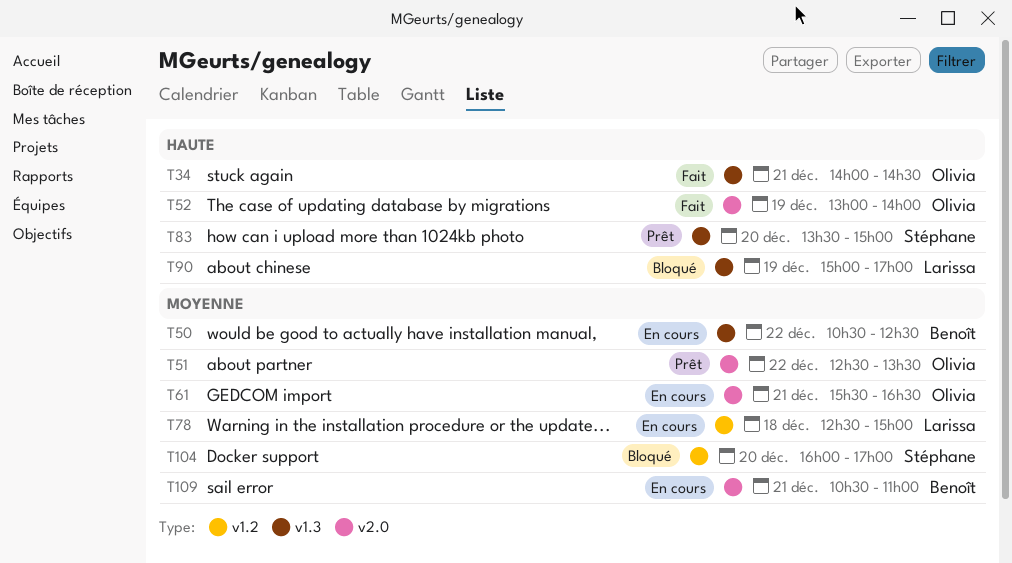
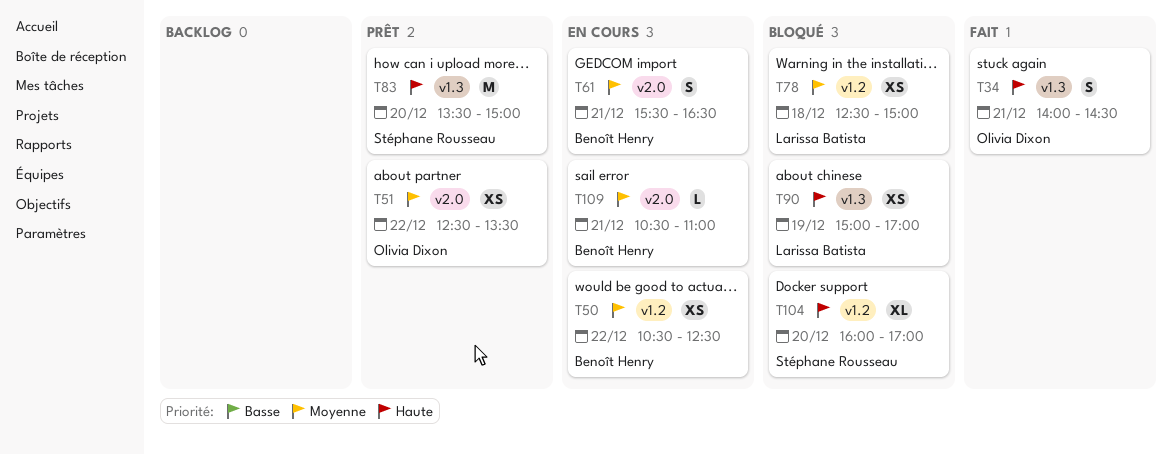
T50, label: v1.3 -> v1.2
T52: present -> none
T61, owner: Olivia Dixon -> Benoît Henry
T78, status: En cours -> Bloqué
T104, priority: Moyenne -> Haute

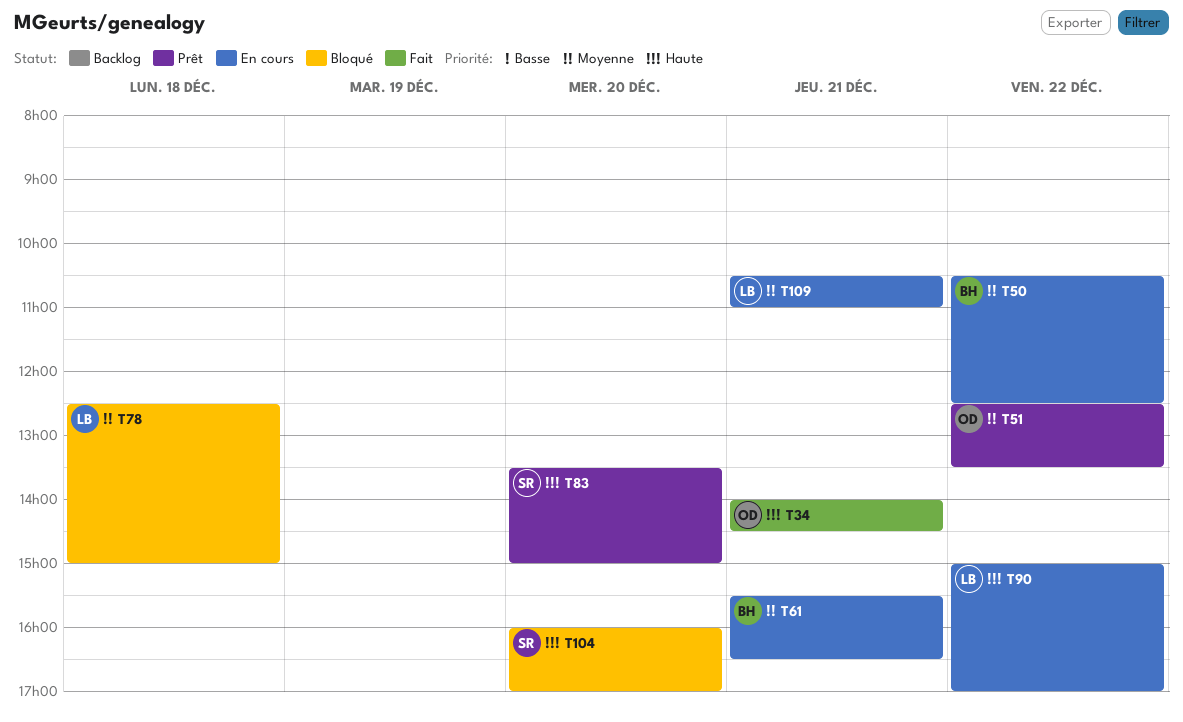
T90, status: Bloqué -> En cours
T90, day: Dec 19 -> Dec 22
T109, owner: Benoît Henry -> Larissa Batista

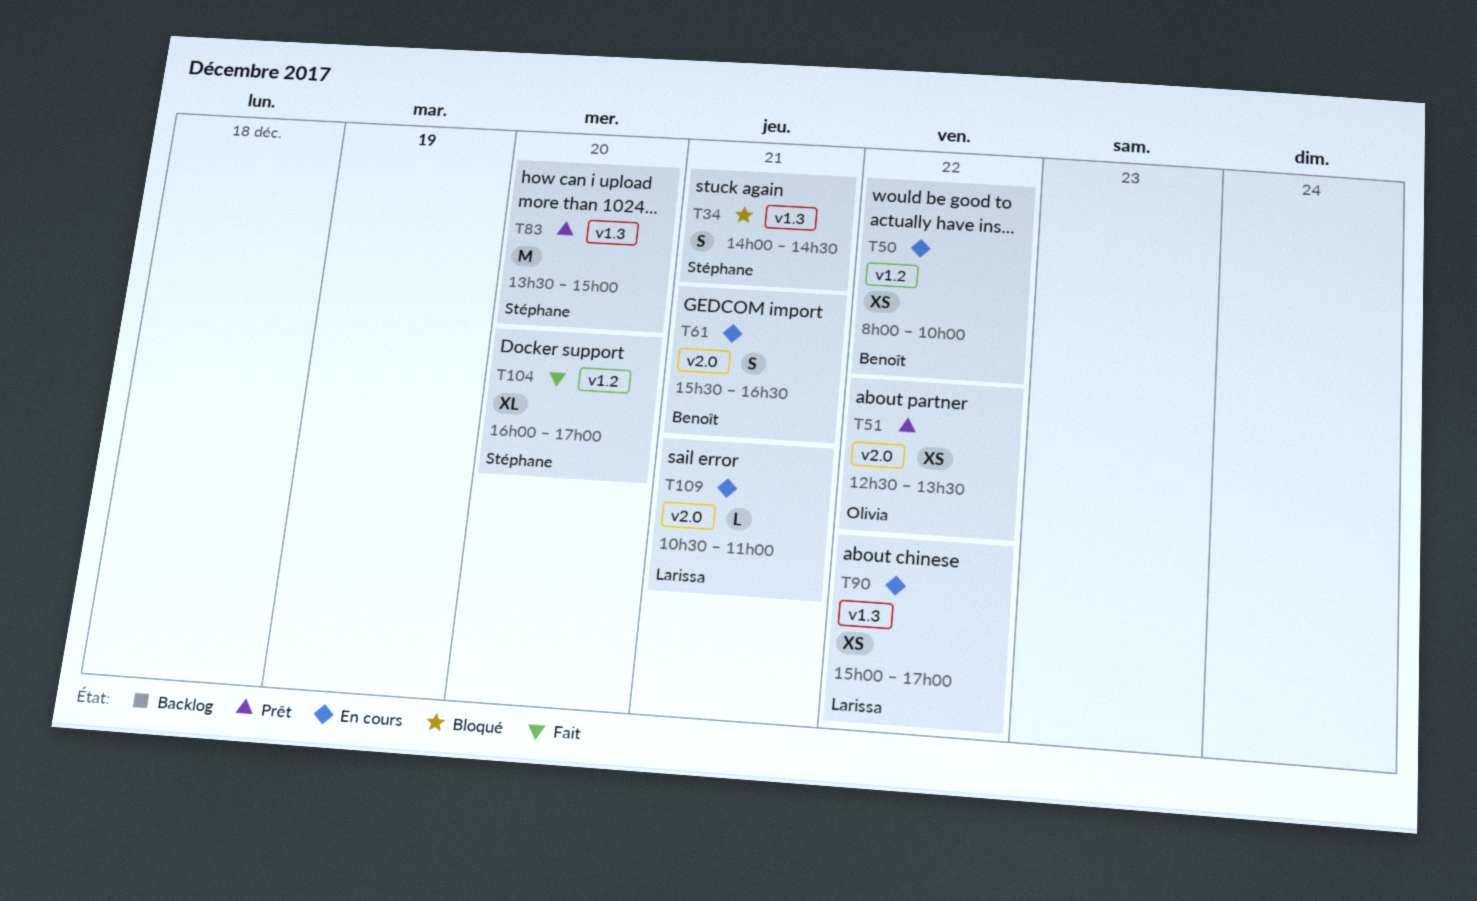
T34, status: Fait -> Bloqué
T34, owner: Olivia -> Stéphane
T50, begins: 10:30 -> 08:00
T50, ends: 12:30 -> 10:00
T78: present -> none
T104, status: Bloqué -> Fait

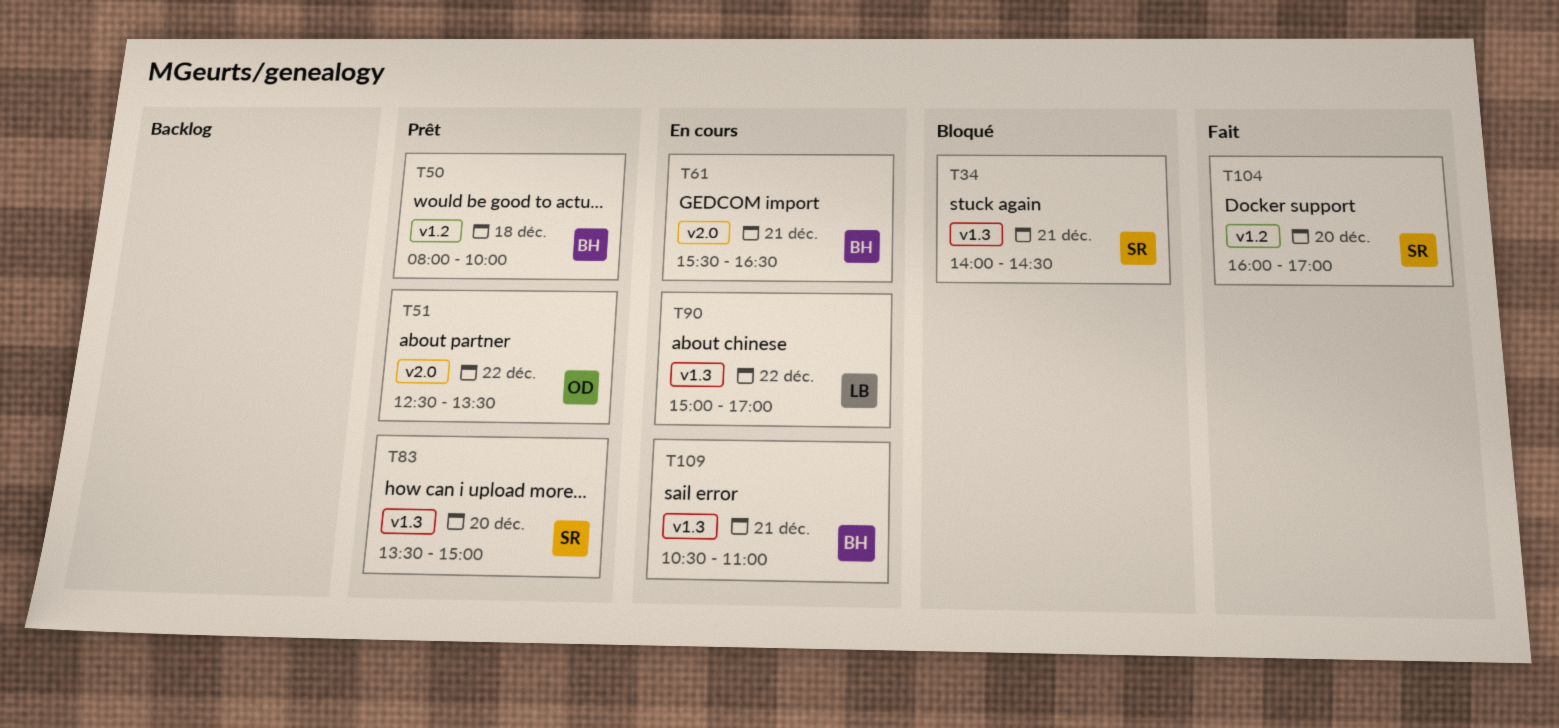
T50, status: En cours -> Prêt
T50, day: Dec 22 -> Dec 18
T109, owner: Larissa -> Benoît
T109, label: v2.0 -> v1.3

